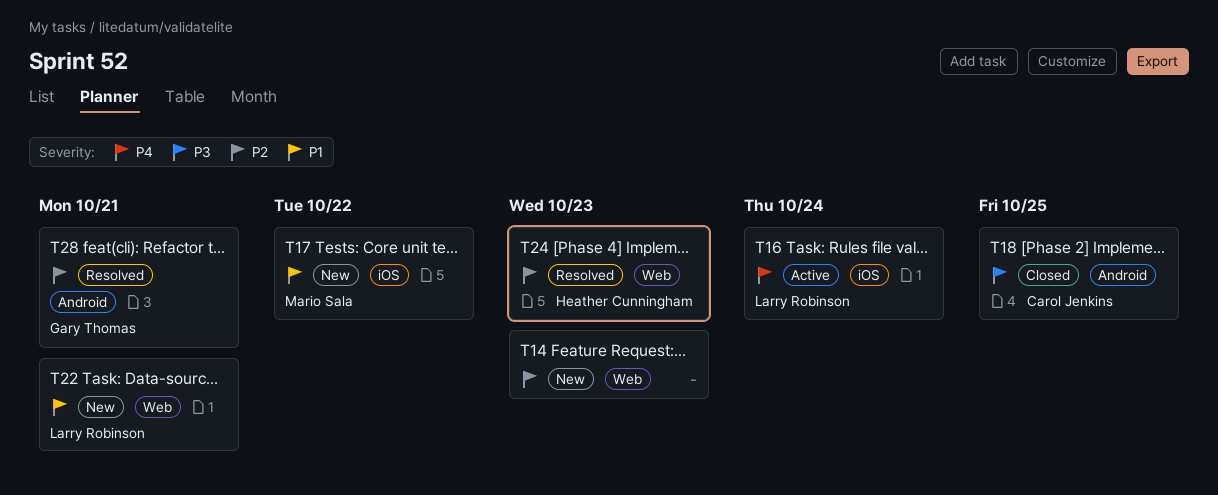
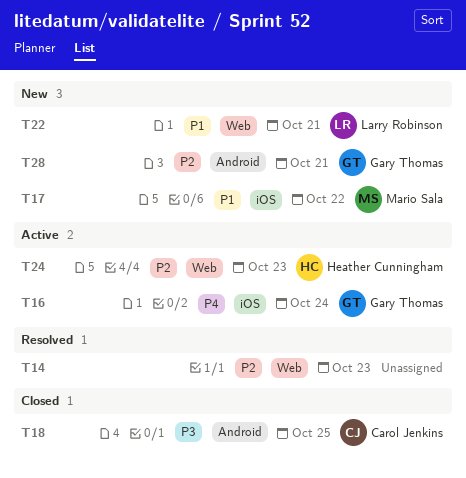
T14, status: New -> Resolved
T16, owner: Larry Robinson -> Gary Thomas
T24, status: Resolved -> Active
T28, status: Resolved -> New

